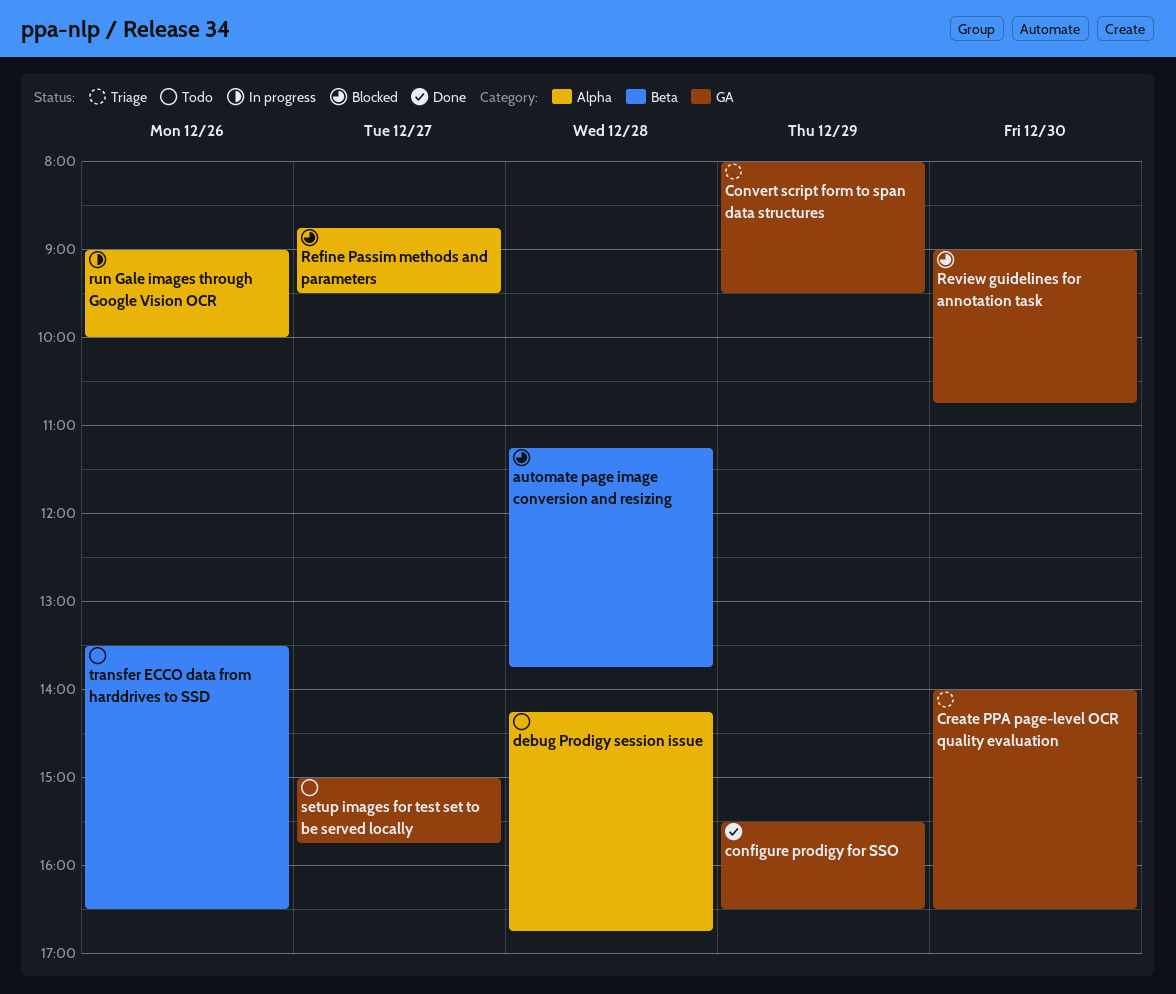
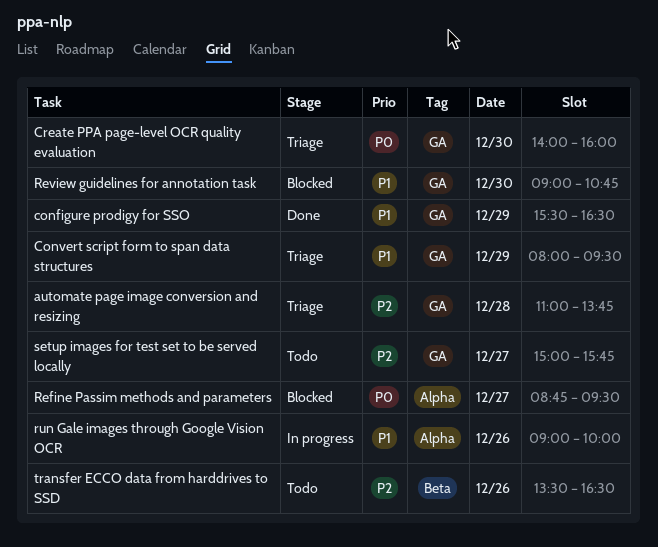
automate page image conversion and resizing, status: Blocked -> Triage
automate page image conversion and resizing, label: Beta -> GA
automate page image conversion and resizing, begins: 11:15 -> 11:00
Create PPA page-level OCR quality evaluation, ends: 16:30 -> 16:00
debug Prodigy session issue: present -> none

